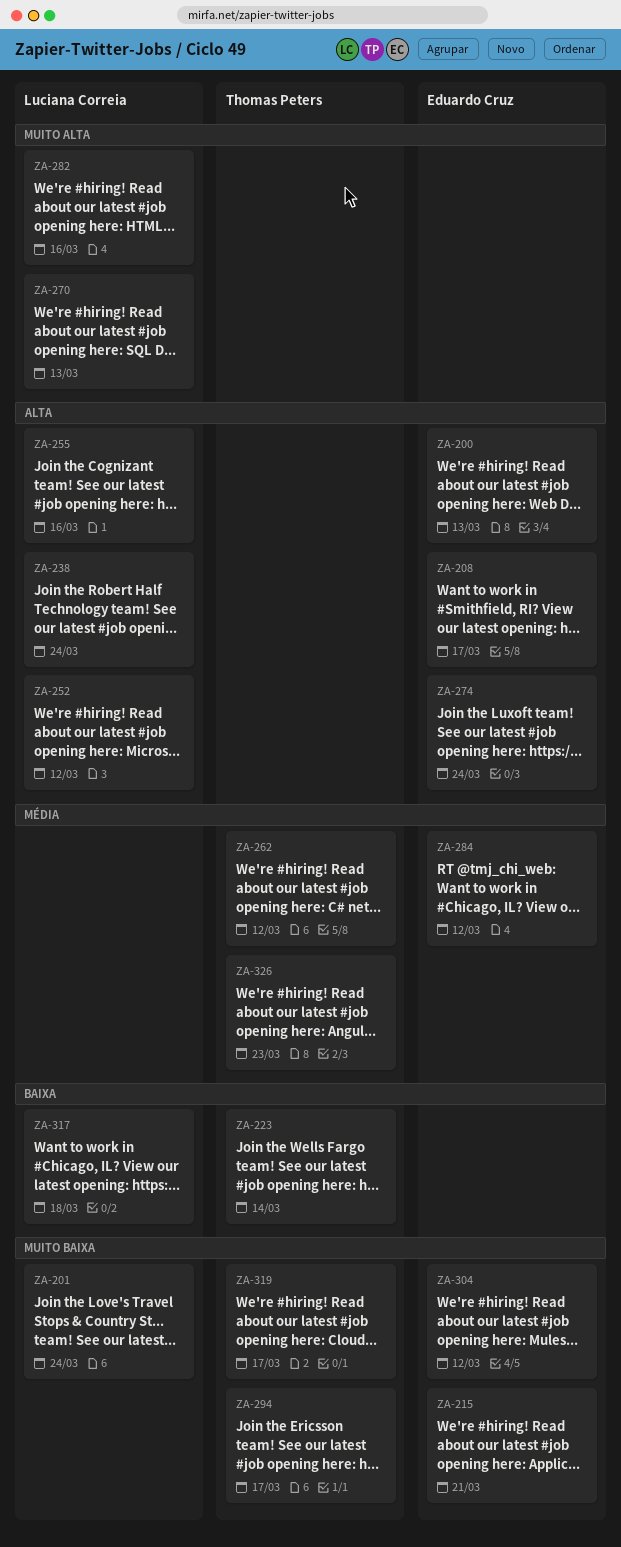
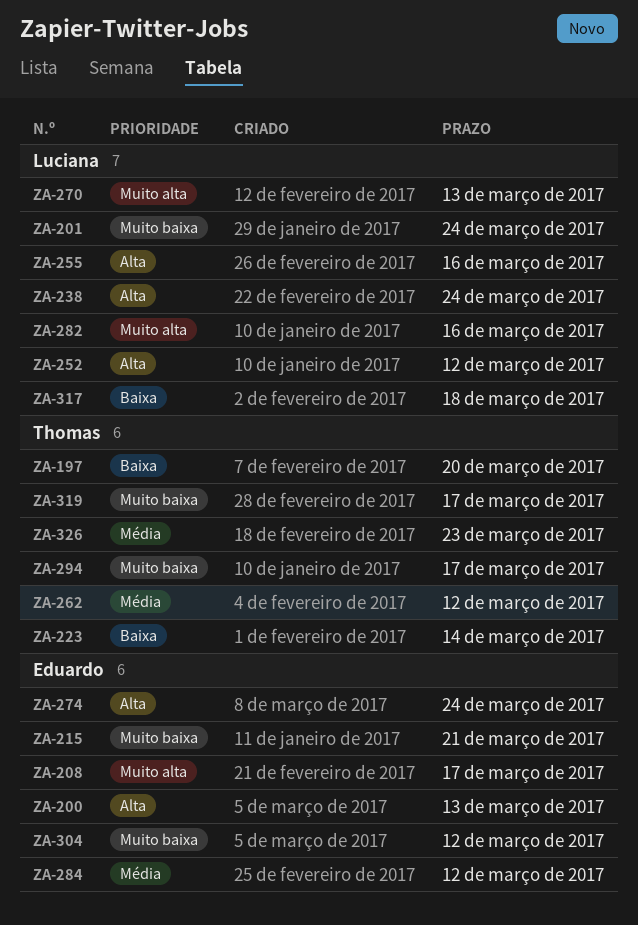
ZA-197: none -> present
ZA-208, priority: Alta -> Muito alta

